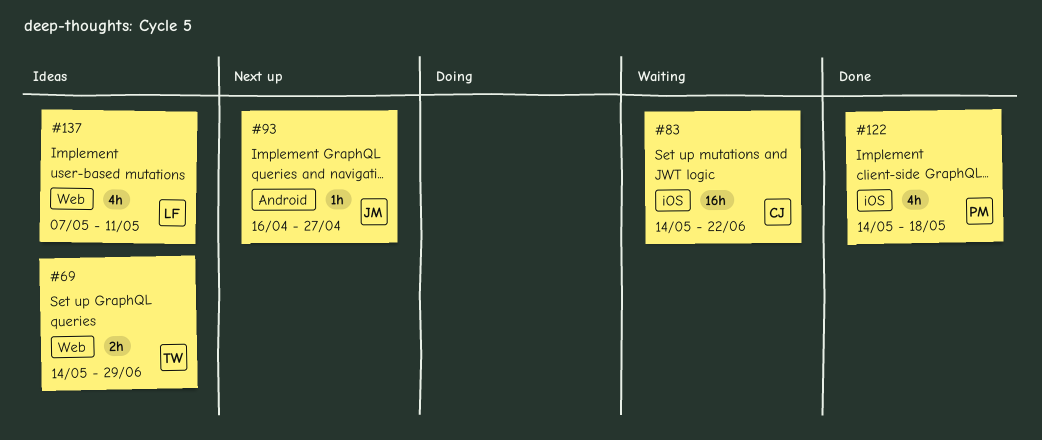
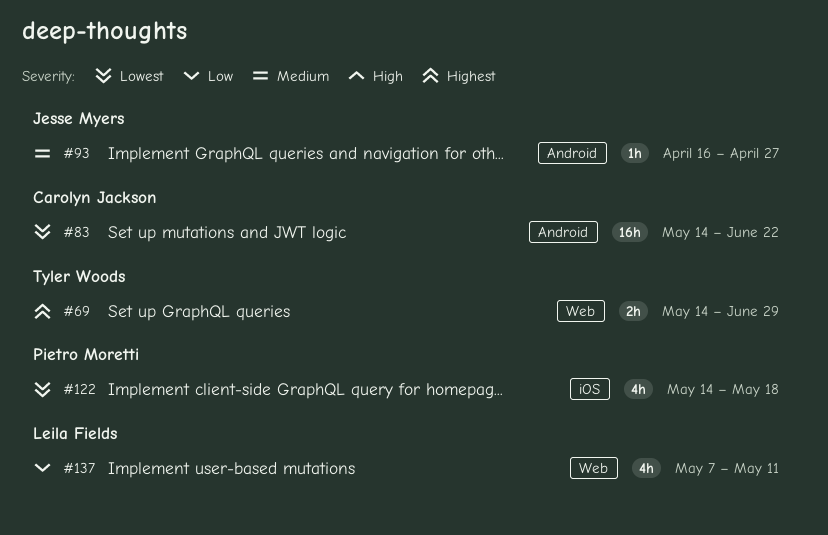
#83, label: iOS -> Android

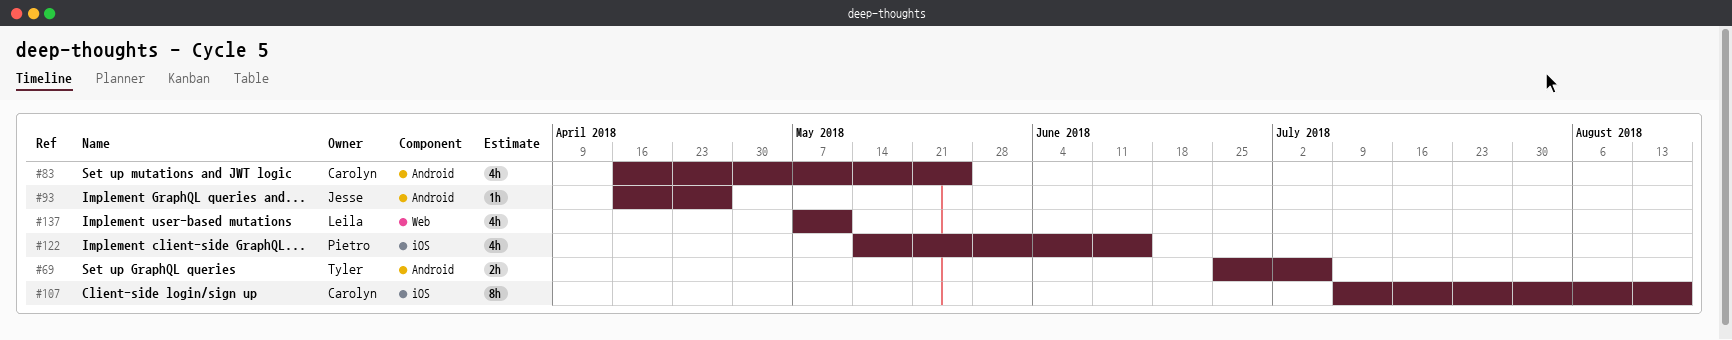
#69, label: Web -> Android
#69, start: May 14 -> Jun 25
#69, due: Jun 29 -> Jul 6
#83, estimate: 16h -> 4h
#83, start: May 14 -> Apr 16
#83, due: Jun 22 -> May 25
#107: none -> present
#122, due: May 18 -> Jun 15

